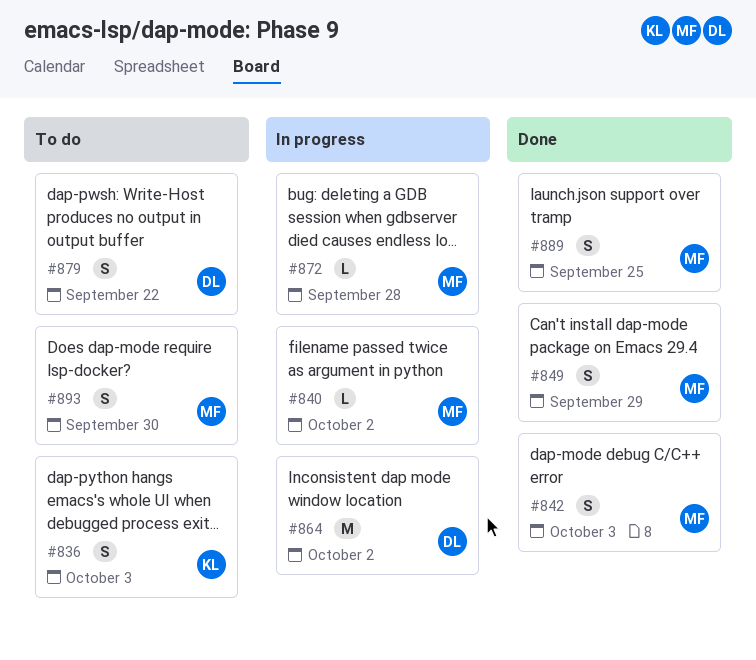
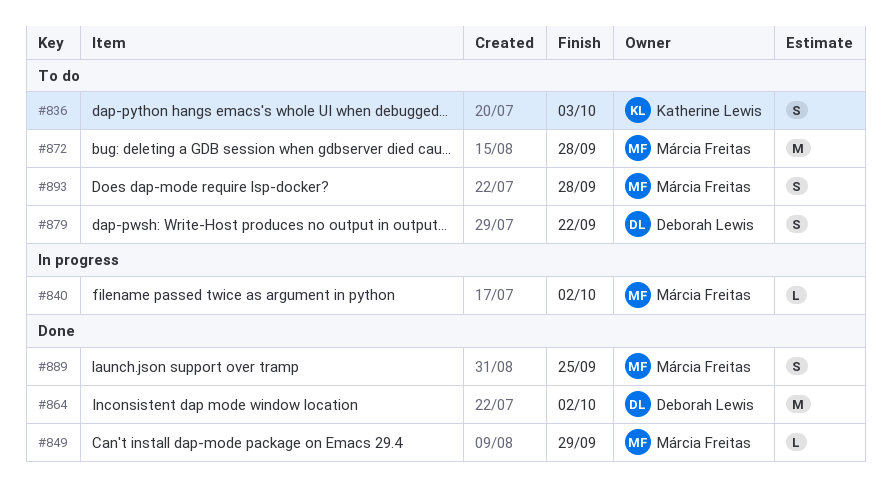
#842: present -> none
#849, estimate: S -> L
#864, status: In progress -> Done
#872, status: In progress -> To do
#872, estimate: L -> M
#893, due: Sep 30 -> Sep 28

